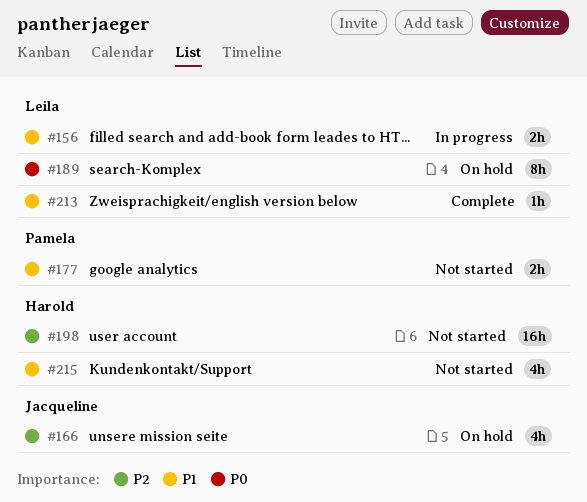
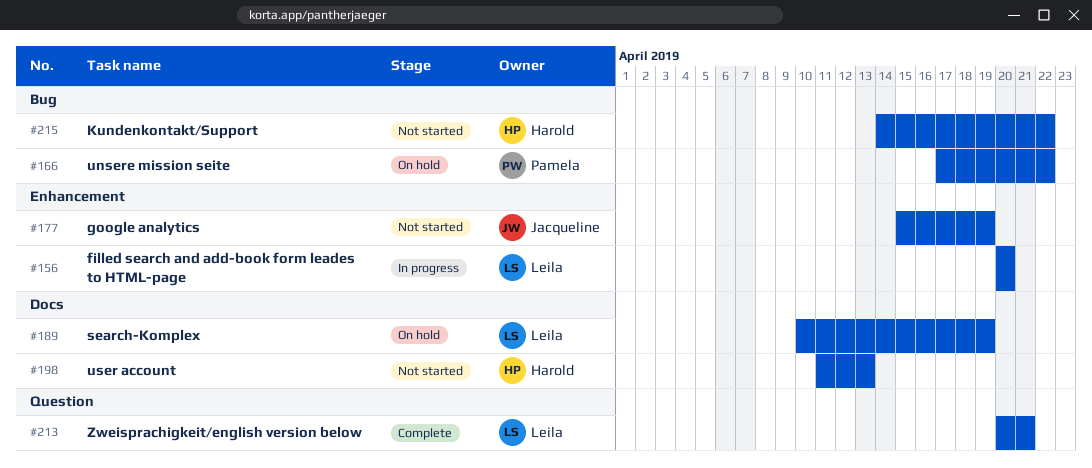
#166, owner: Jacqueline -> Pamela
#177, owner: Pamela -> Jacqueline

